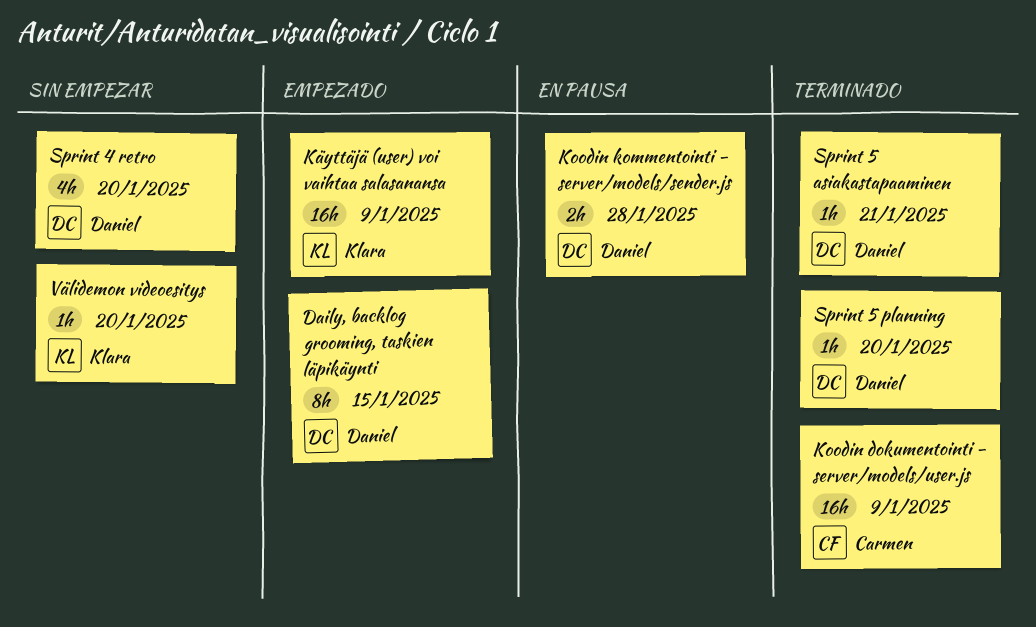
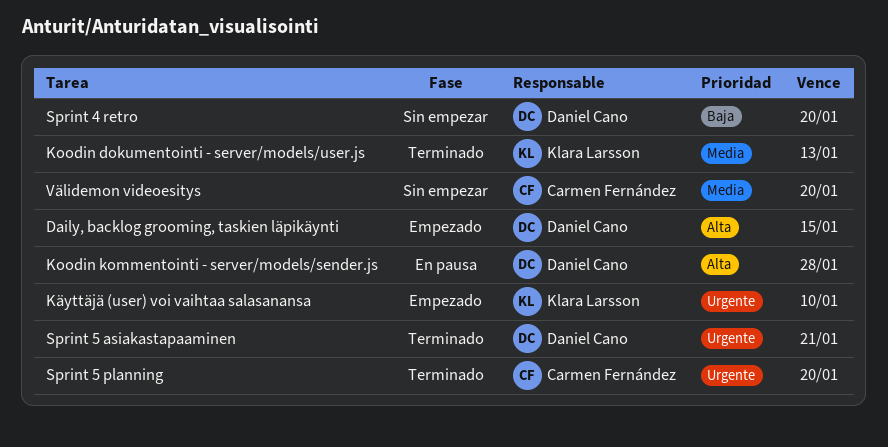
Koodin dokumentointi - server/models/user.js, owner: Carmen Fernández -> Klara Larsson
Koodin dokumentointi - server/models/user.js, due: Jan 9 -> Jan 13
Käyttäjä (user) voi vaihtaa salasanansa, due: Jan 9 -> Jan 10
Sprint 5 planning, owner: Daniel Cano -> Carmen Fernández
Välidemon videoesitys, owner: Klara Larsson -> Carmen Fernández

